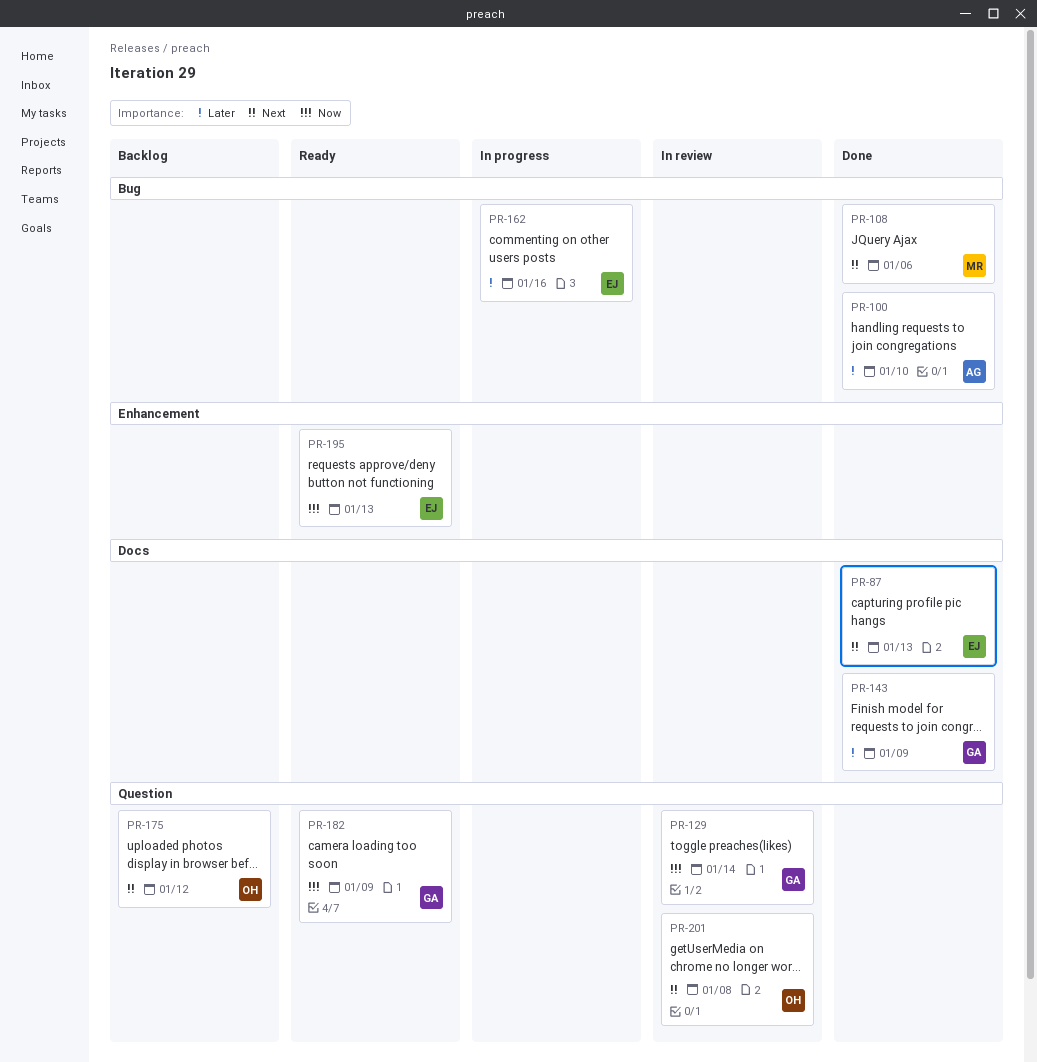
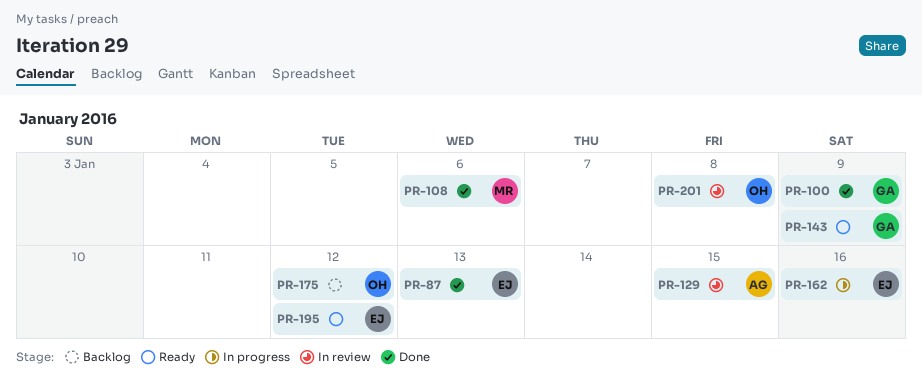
PR-100, owner: AG -> GA
PR-100, due: Jan 10 -> Jan 9
PR-129, owner: GA -> AG
PR-129, due: Jan 14 -> Jan 15
PR-143, status: Done -> Ready
PR-182: present -> none
PR-195, due: Jan 13 -> Jan 12

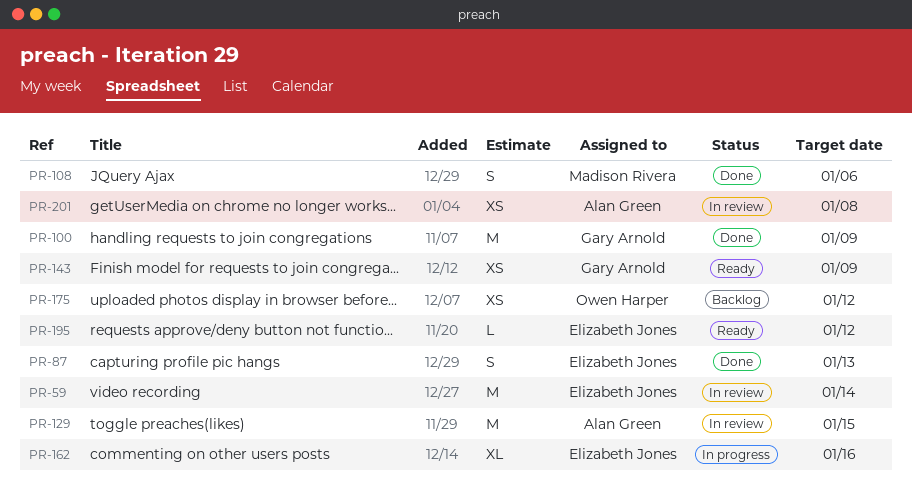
PR-59: none -> present
PR-201, owner: Owen Harper -> Alan Green

